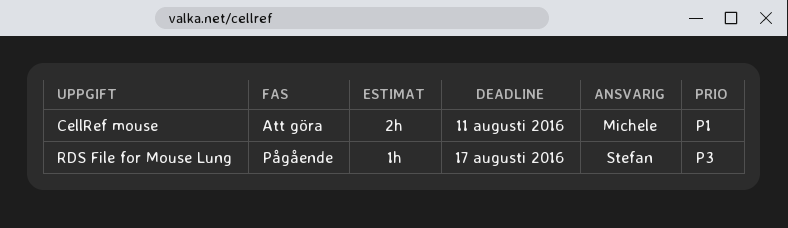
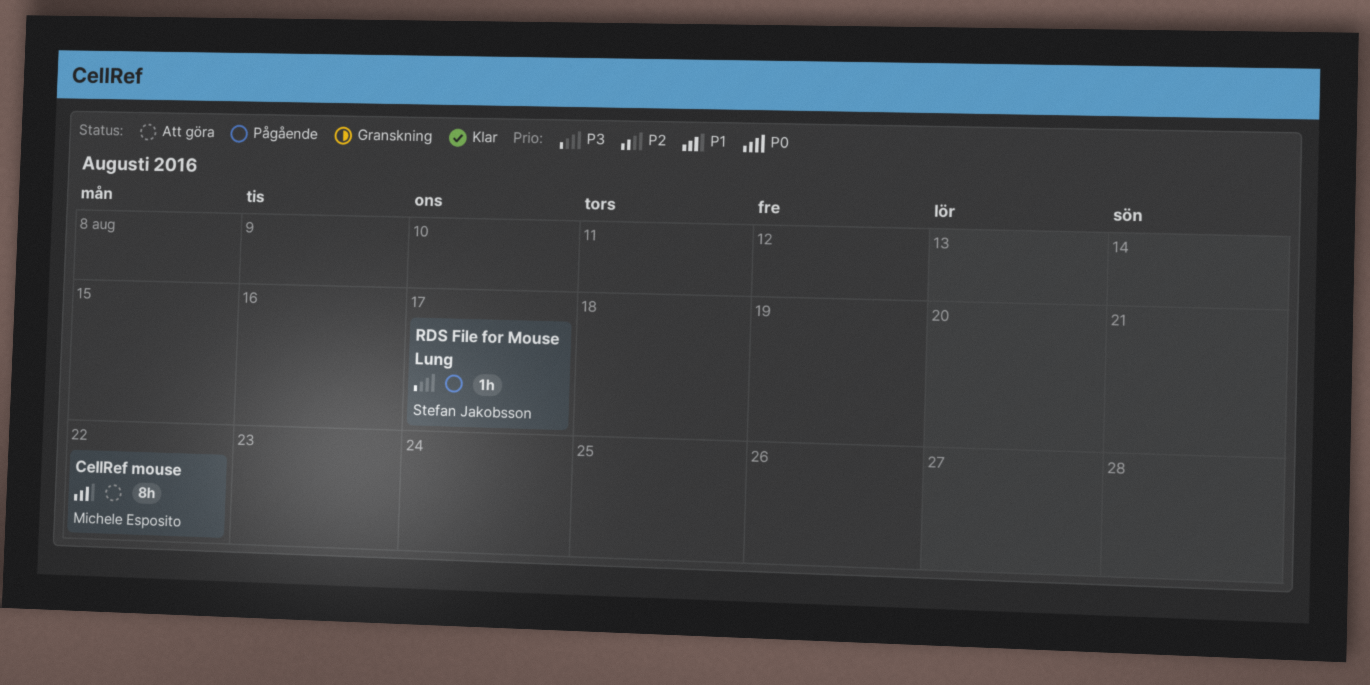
CellRef mouse, estimate: 2h -> 8h
CellRef mouse, due: Aug 11 -> Aug 22

